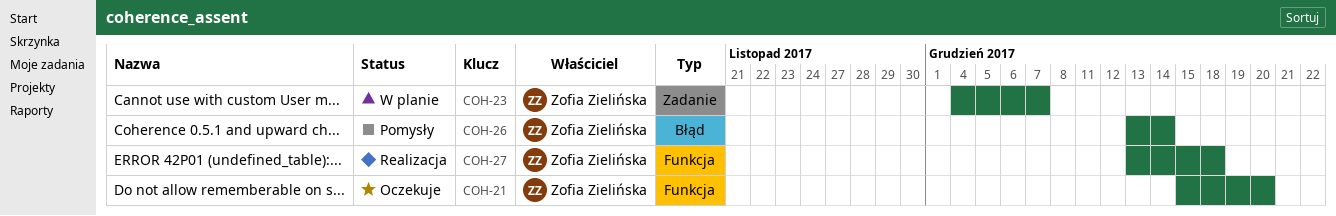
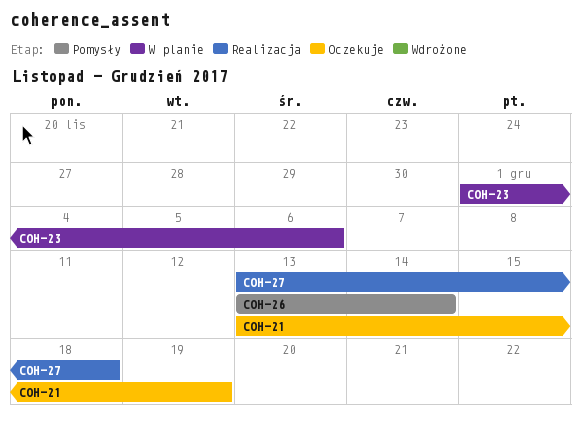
COH-21, start: Dec 15 -> Dec 13
COH-21, due: Dec 20 -> Dec 19
COH-23, start: Dec 4 -> Dec 1
COH-23, due: Dec 7 -> Dec 6

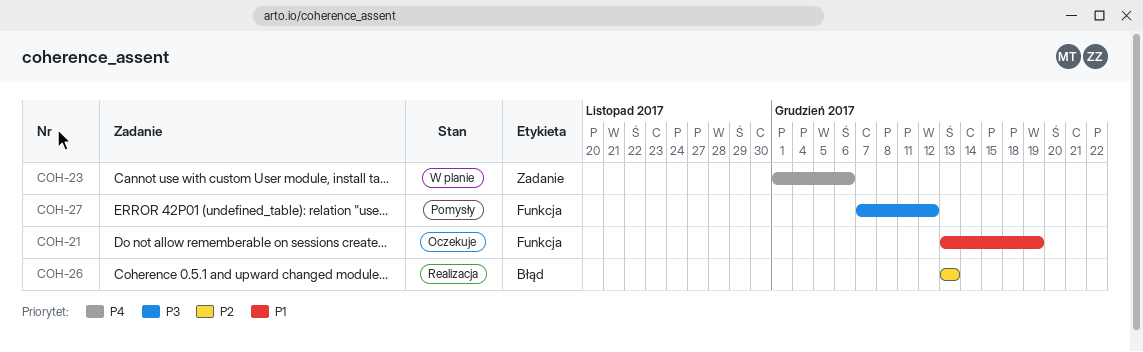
COH-26, status: Pomysły -> Realizacja
COH-26, due: Dec 14 -> Dec 13
COH-27, status: Realizacja -> Pomysły
COH-27, start: Dec 13 -> Dec 7
COH-27, due: Dec 18 -> Dec 12

